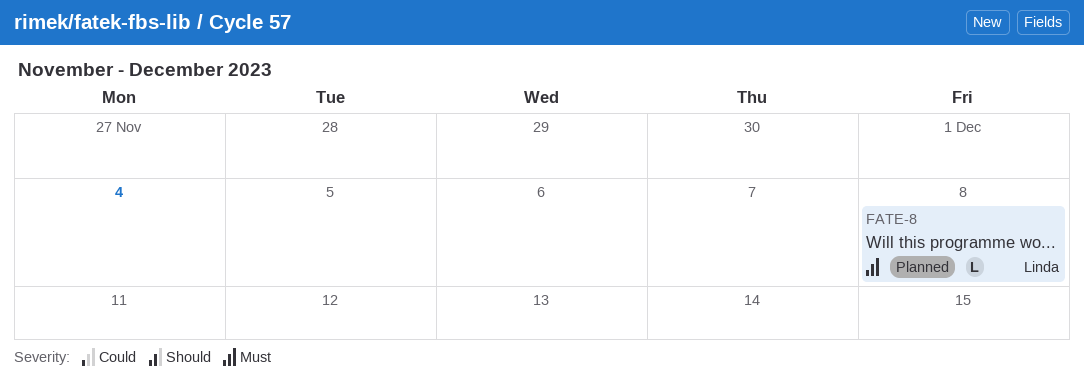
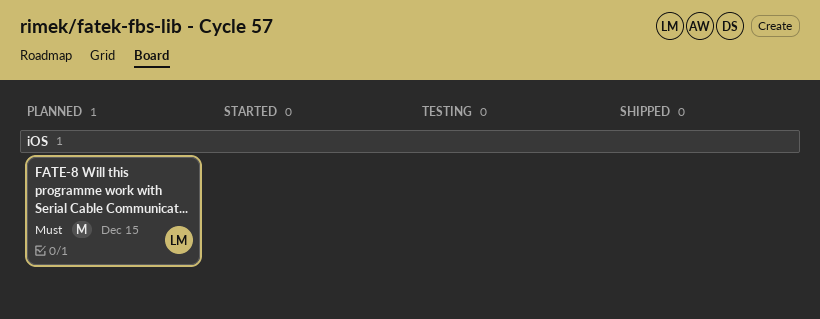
FATE-8, estimate: L -> M
FATE-8, due: Dec 8 -> Dec 15

